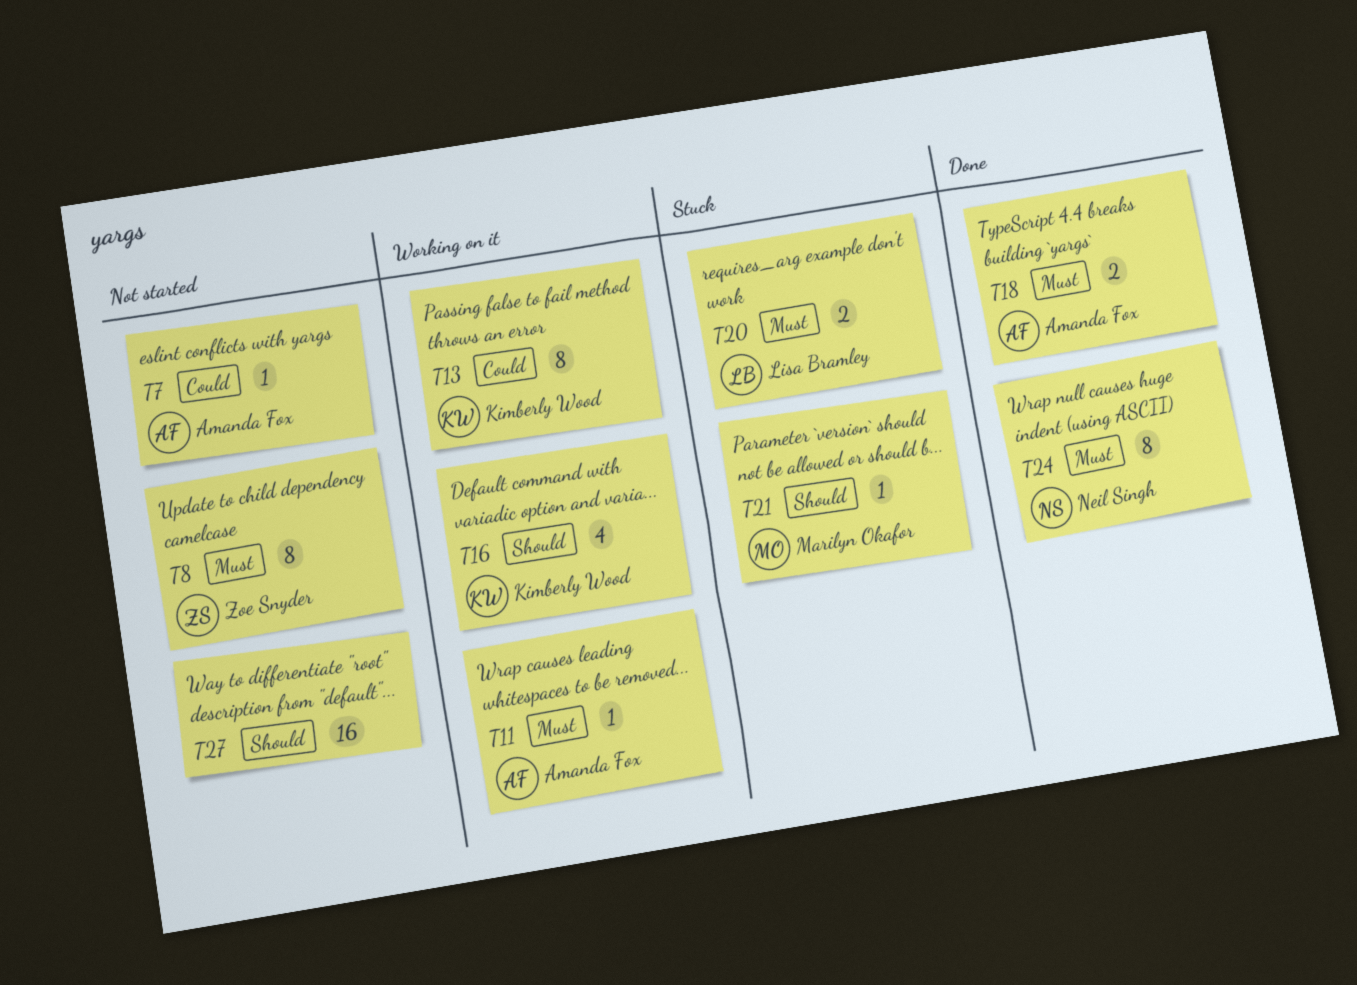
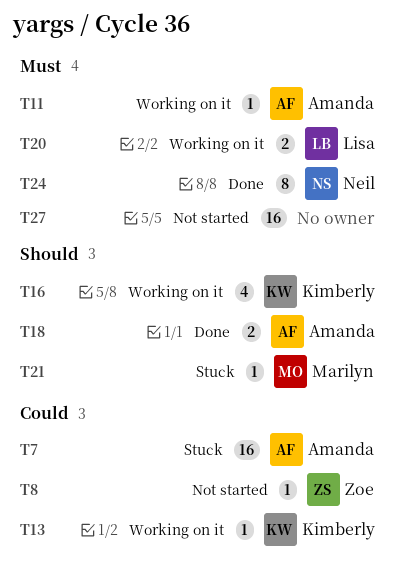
T7, status: Not started -> Stuck
T7, estimate: 1 -> 16
T8, priority: Must -> Could
T8, estimate: 8 -> 1
T13, estimate: 8 -> 1
T18, priority: Must -> Should
T20, status: Stuck -> Working on it
T27, priority: Should -> Must

